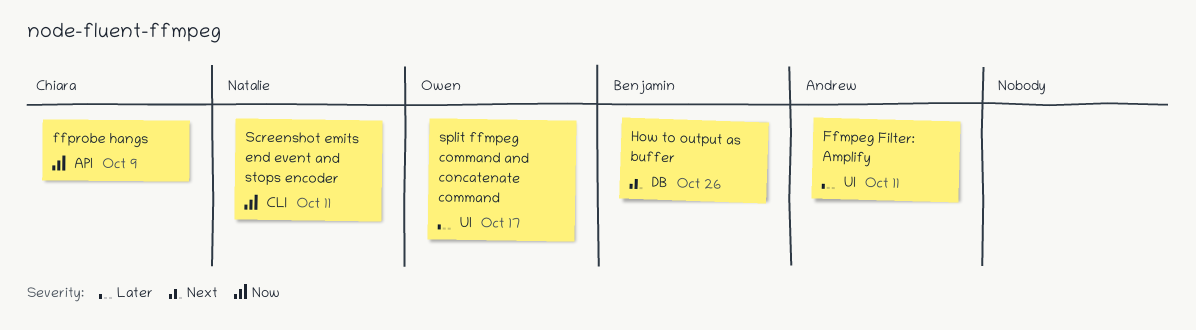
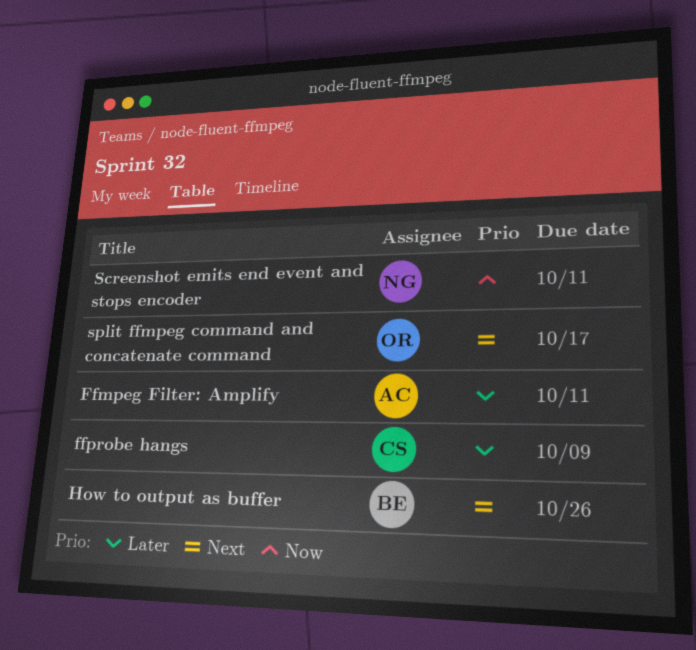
ffprobe hangs, priority: Now -> Later
split ffmpeg command and concatenate command, priority: Later -> Next

